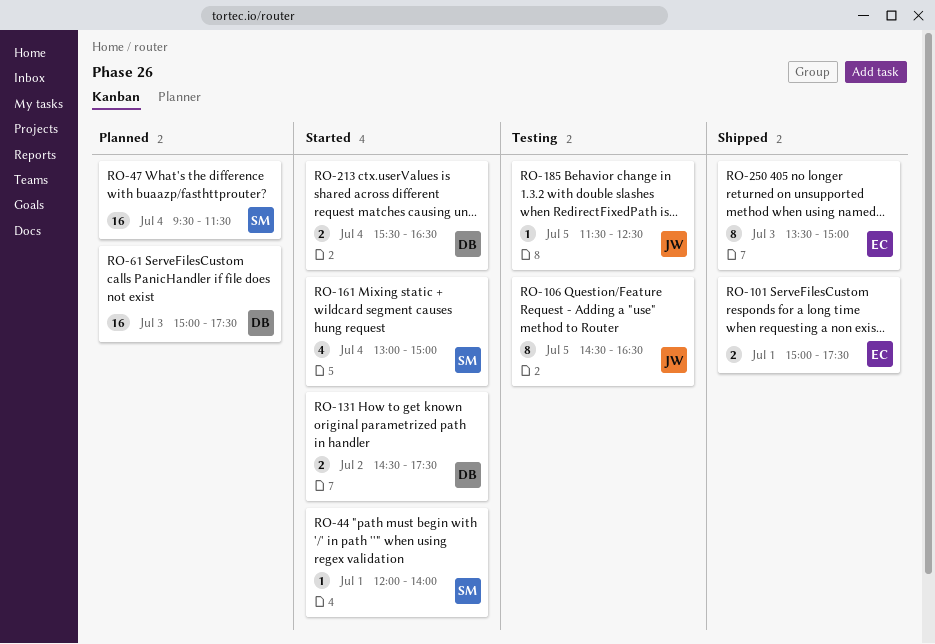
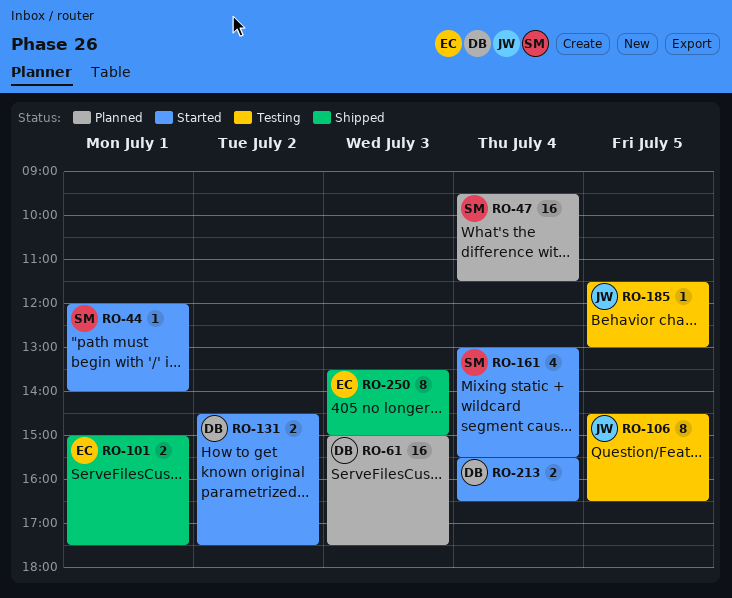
RO-161, ends: 15:00 -> 15:30
RO-185, ends: 12:30 -> 13:00

